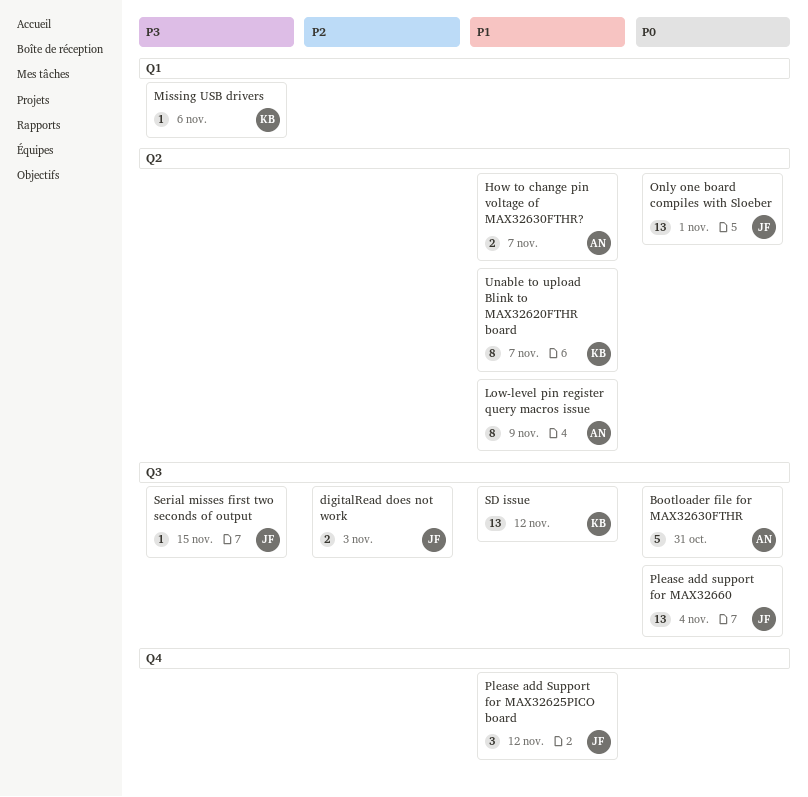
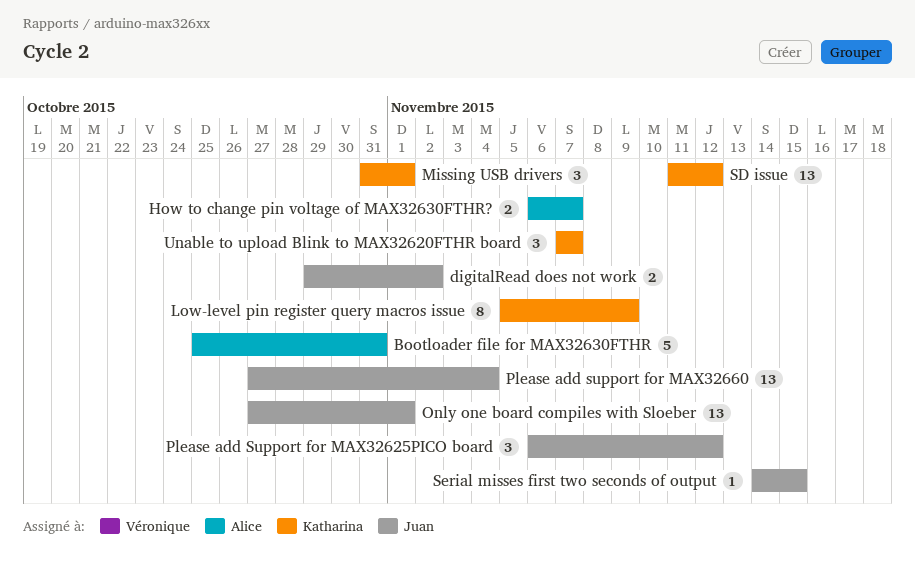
digitalRead does not work, due: Nov 3 -> Nov 2
Low-level pin register query macros issue, owner: Alice -> Katharina
Missing USB drivers, estimate: 1 -> 3
Missing USB drivers, due: Nov 6 -> Nov 1
Unable to upload Blink to MAX32620FTHR board, estimate: 8 -> 3

